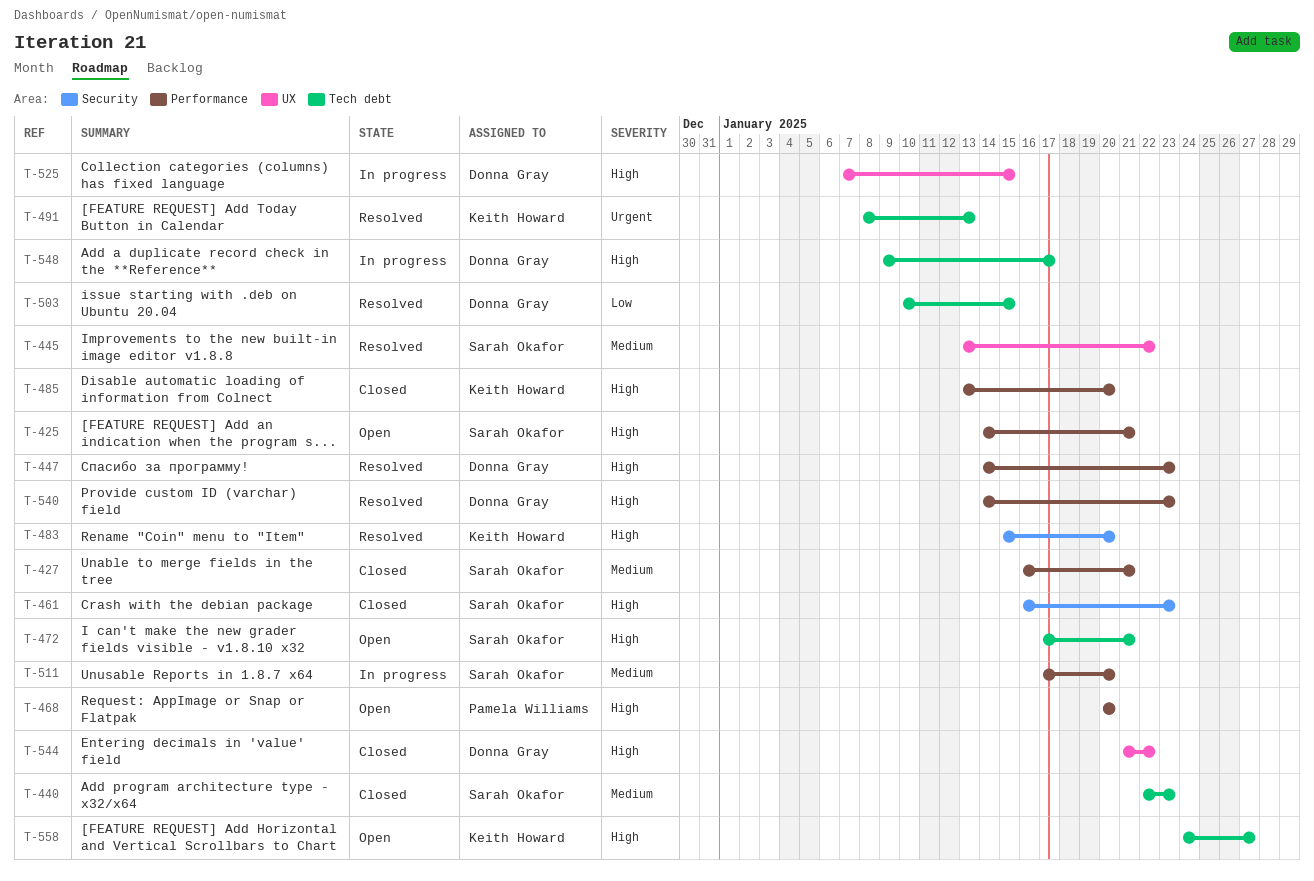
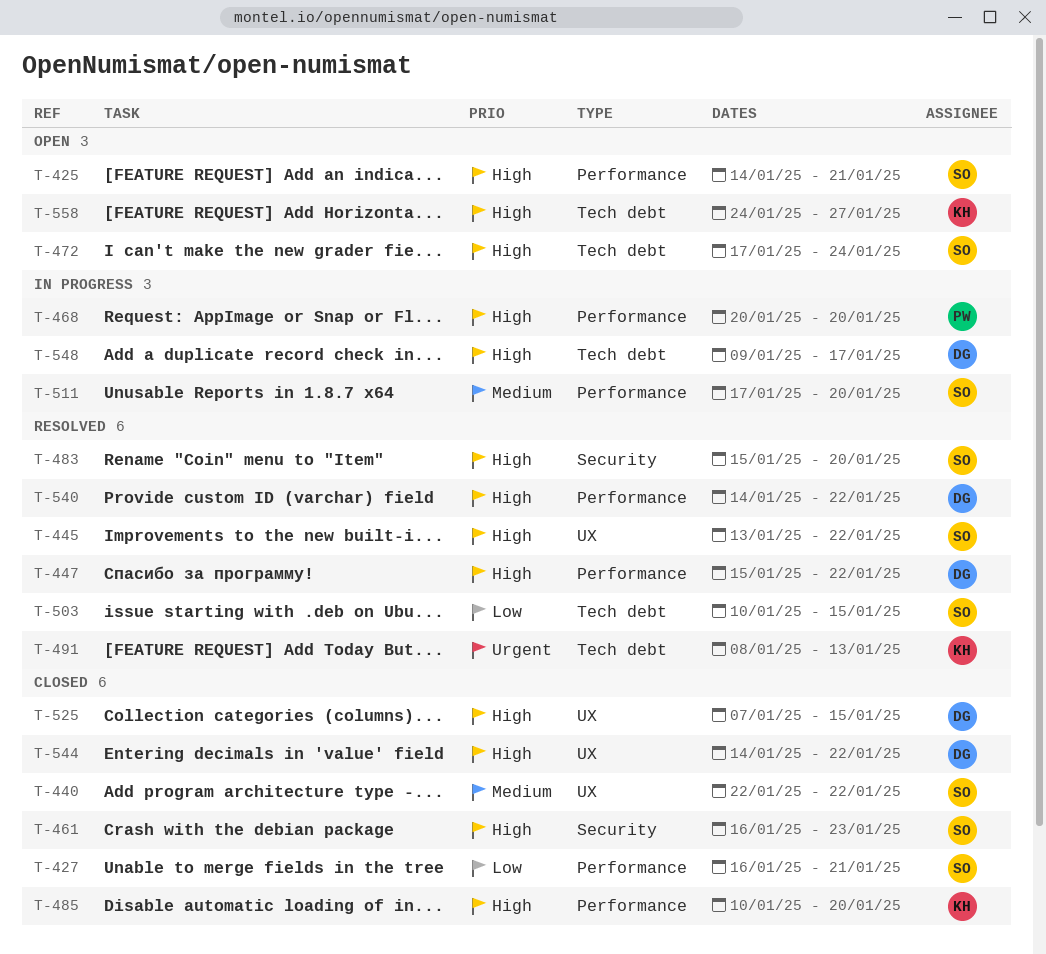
T-427, priority: Medium -> Low
T-440, label: Tech debt -> UX
T-440, due: Jan 23 -> Jan 22
T-445, priority: Medium -> High
T-447, start: Jan 14 -> Jan 15
T-447, due: Jan 23 -> Jan 22
T-468, status: Open -> In progress
T-472, due: Jan 21 -> Jan 24
T-483, owner: Keith Howard -> Sarah Okafor
T-485, start: Jan 13 -> Jan 10
T-503, owner: Donna Gray -> Sarah Okafor
T-525, status: In progress -> Closed
T-540, due: Jan 23 -> Jan 22
T-544, start: Jan 21 -> Jan 14

